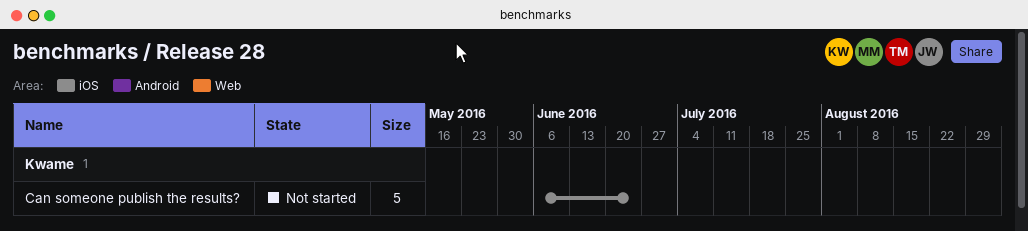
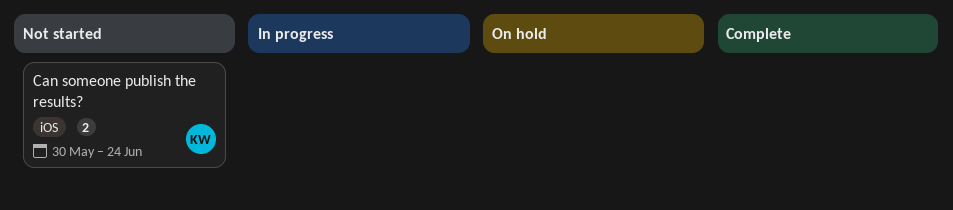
Can someone publish the results?, estimate: 5 -> 2
Can someone publish the results?, start: Jun 6 -> May 30

